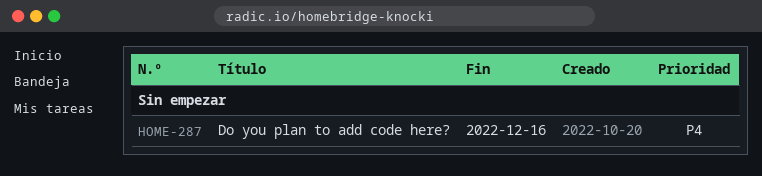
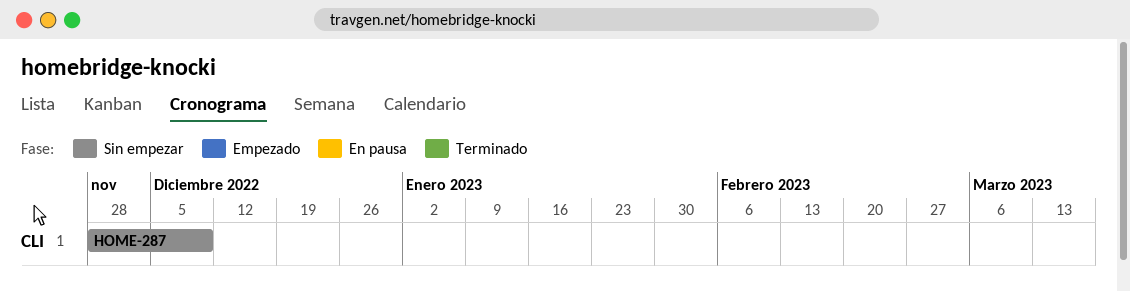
HOME-287, due: Dec 16 -> Dec 9

